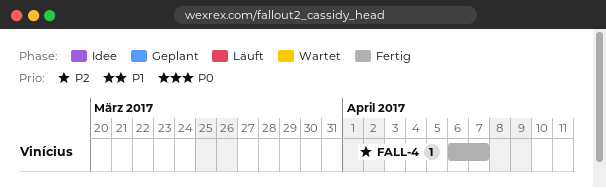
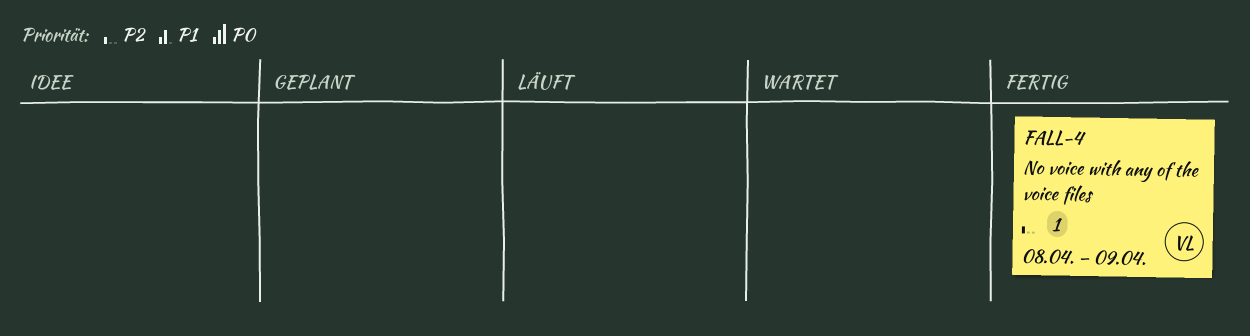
FALL-4, start: Apr 6 -> Apr 8
FALL-4, due: Apr 7 -> Apr 9

